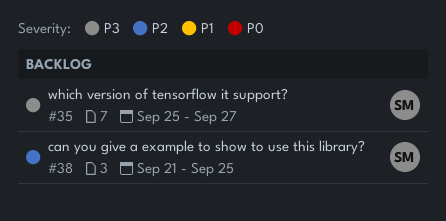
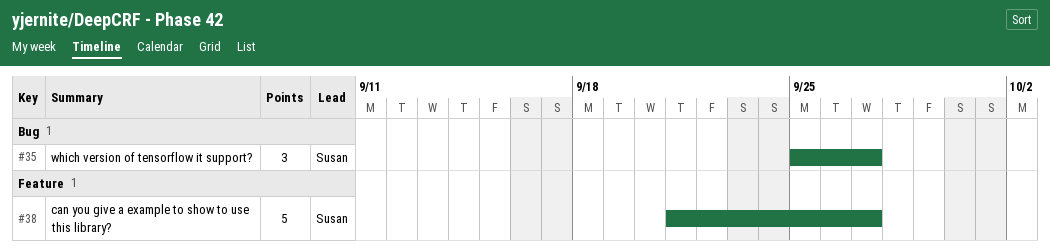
#38, due: Sep 25 -> Sep 27

